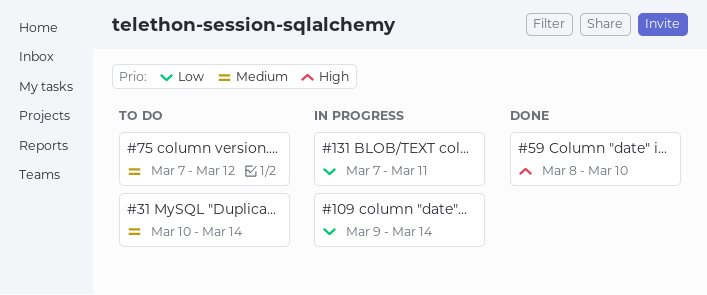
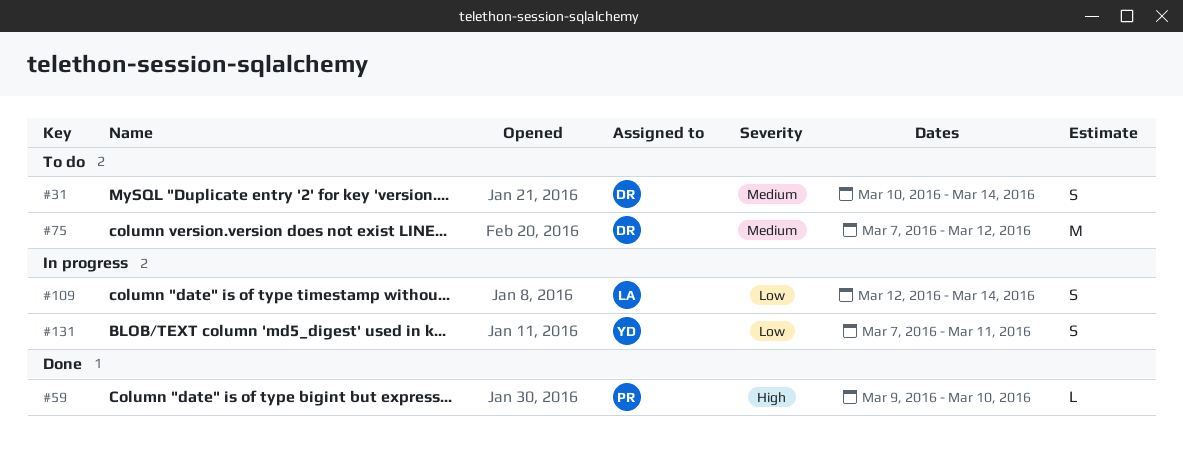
#59, start: Mar 8 -> Mar 9
#109, start: Mar 9 -> Mar 12

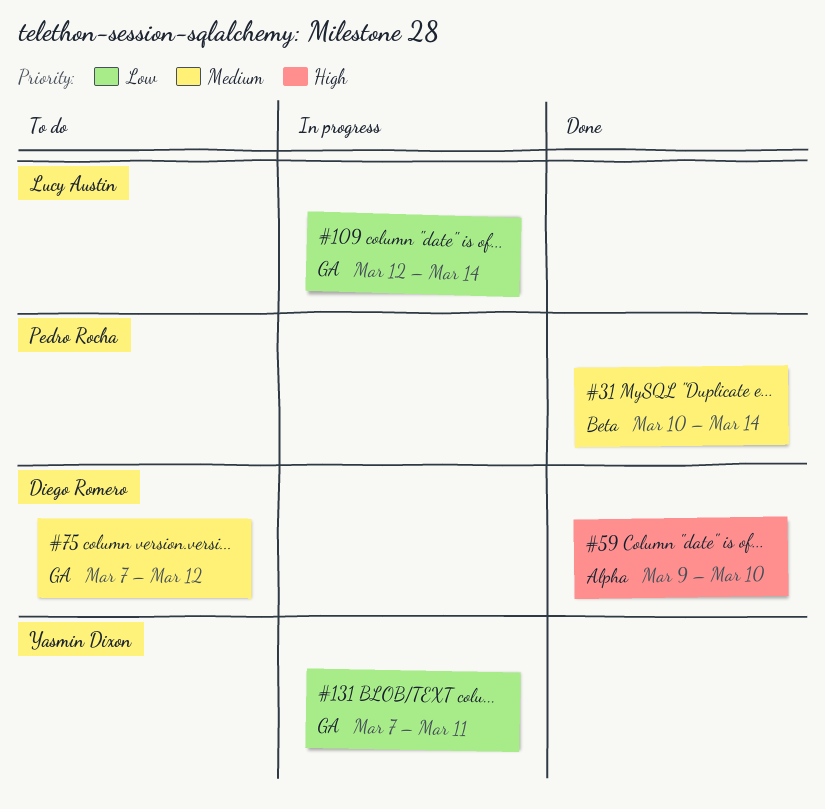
#31, status: To do -> Done
#31, owner: Diego Romero -> Pedro Rocha
#59, owner: Pedro Rocha -> Diego Romero

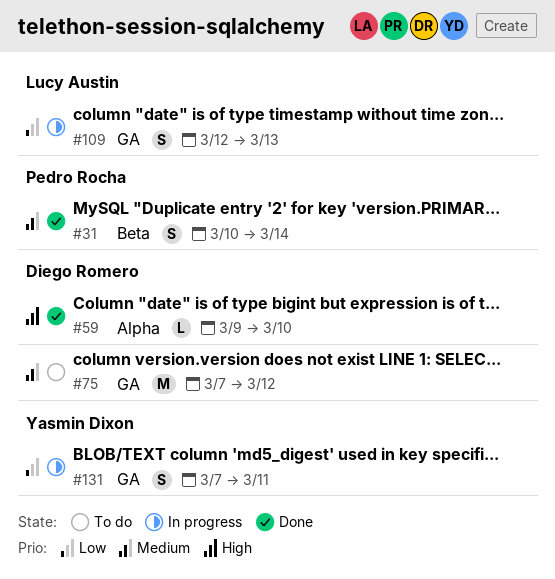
#109, due: Mar 14 -> Mar 13

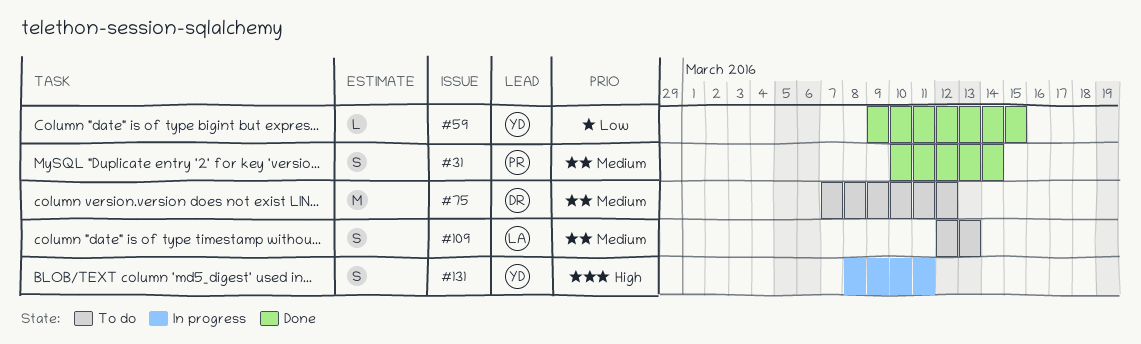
#59, owner: Diego Romero -> Yasmin Dixon
#59, priority: High -> Low
#59, due: Mar 10 -> Mar 15
#109, status: In progress -> To do
#109, priority: Low -> Medium
#131, priority: Low -> High
#131, start: Mar 7 -> Mar 8

